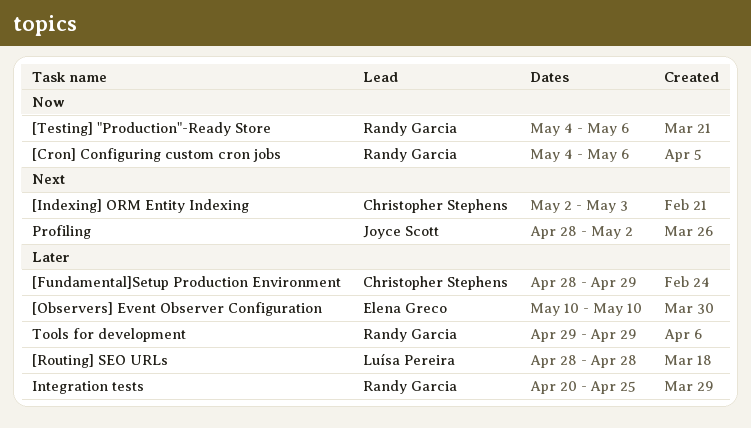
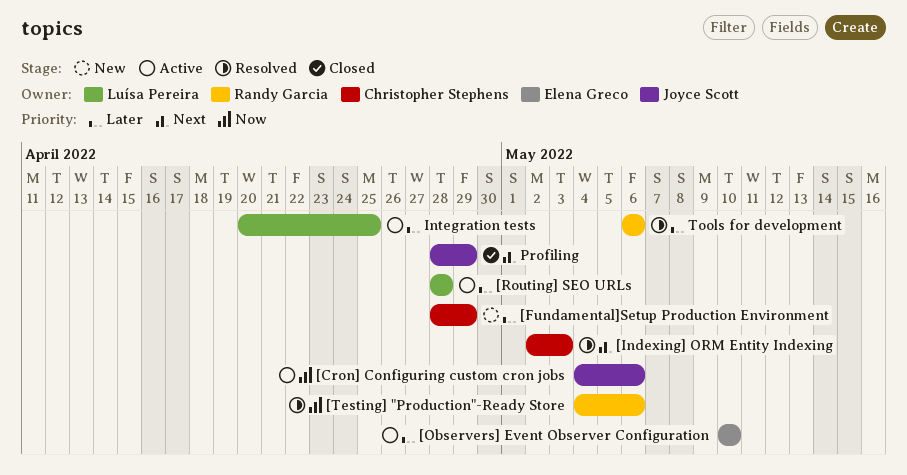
[Cron] Configuring custom cron jobs, owner: Randy Garcia -> Joyce Scott
Integration tests, owner: Randy Garcia -> Luísa Pereira
Profiling, due: May 2 -> Apr 29
Tools for development, start: Apr 29 -> May 6
Tools for development, due: Apr 29 -> May 6

